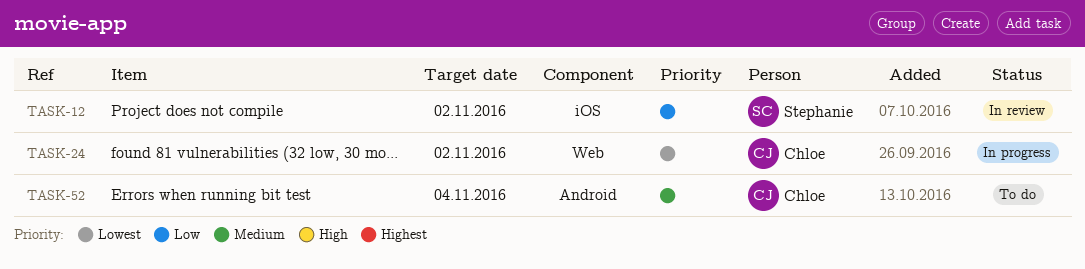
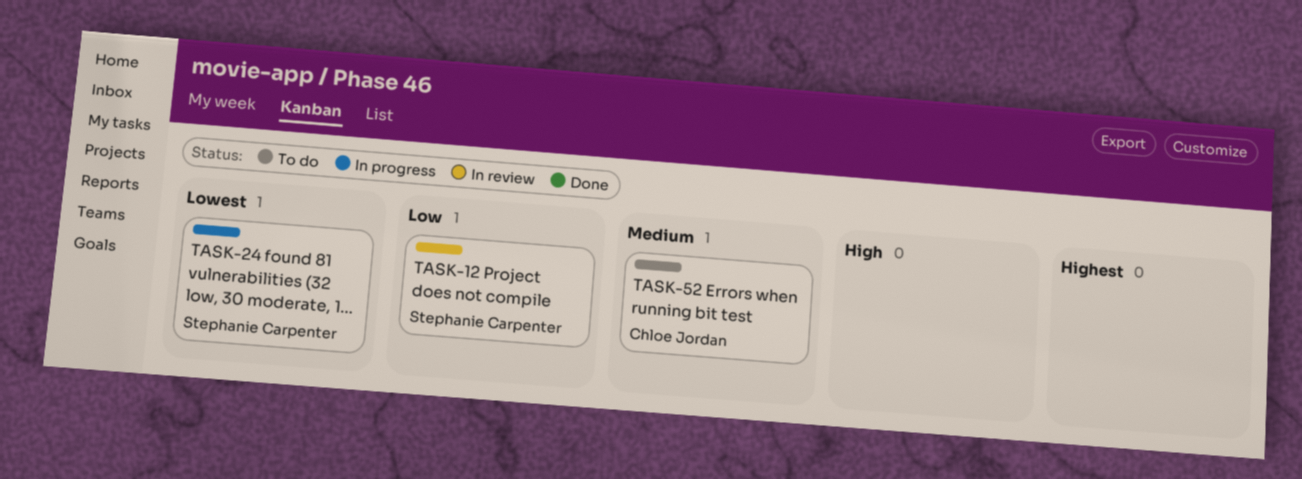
TASK-24, owner: Chloe Jordan -> Stephanie Carpenter

